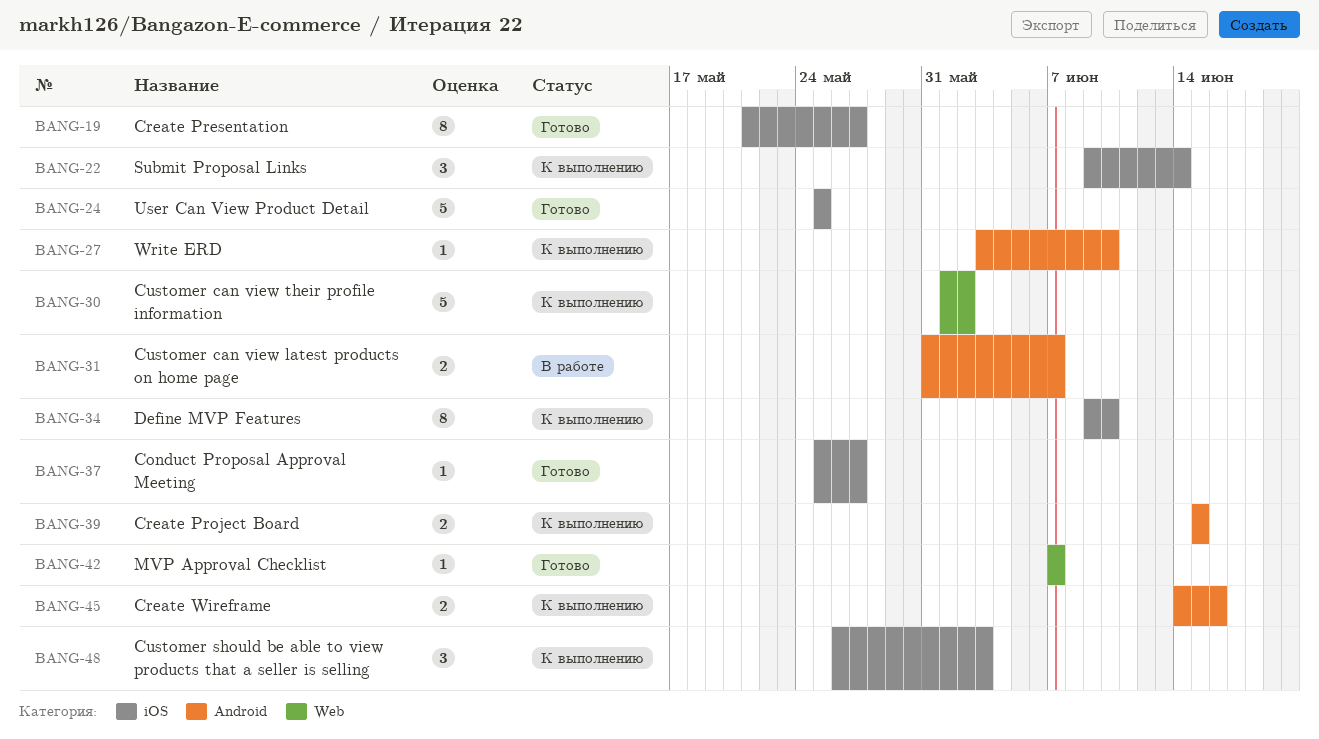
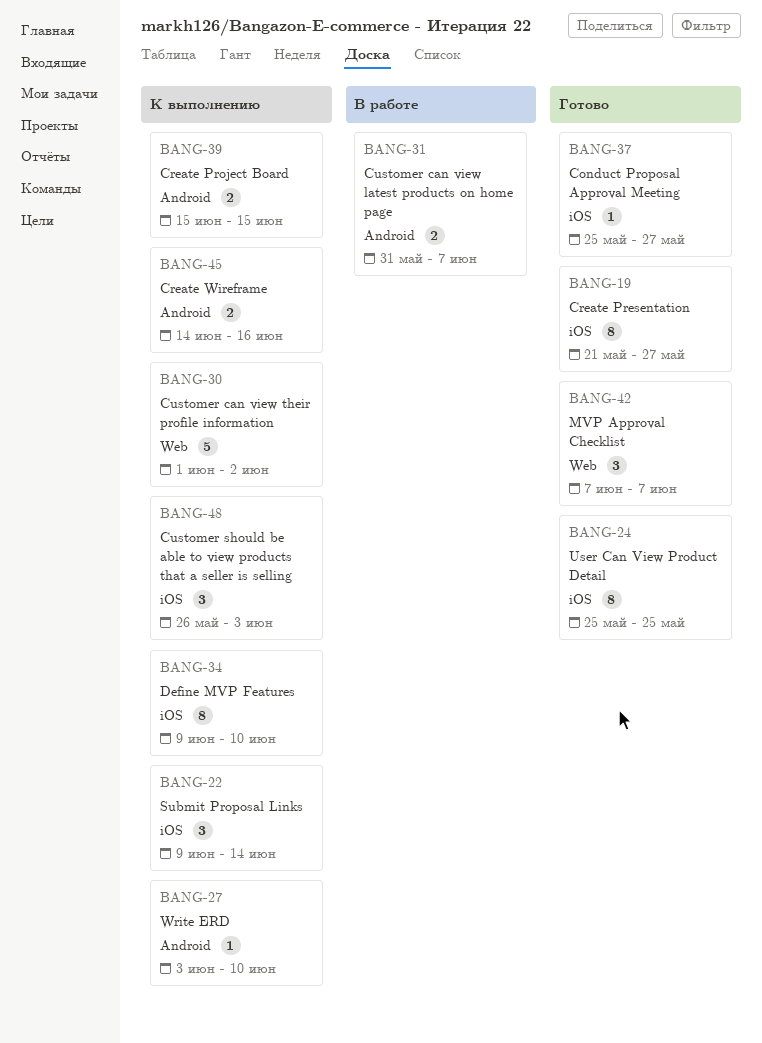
BANG-24, estimate: 5 -> 8
BANG-42, estimate: 1 -> 3

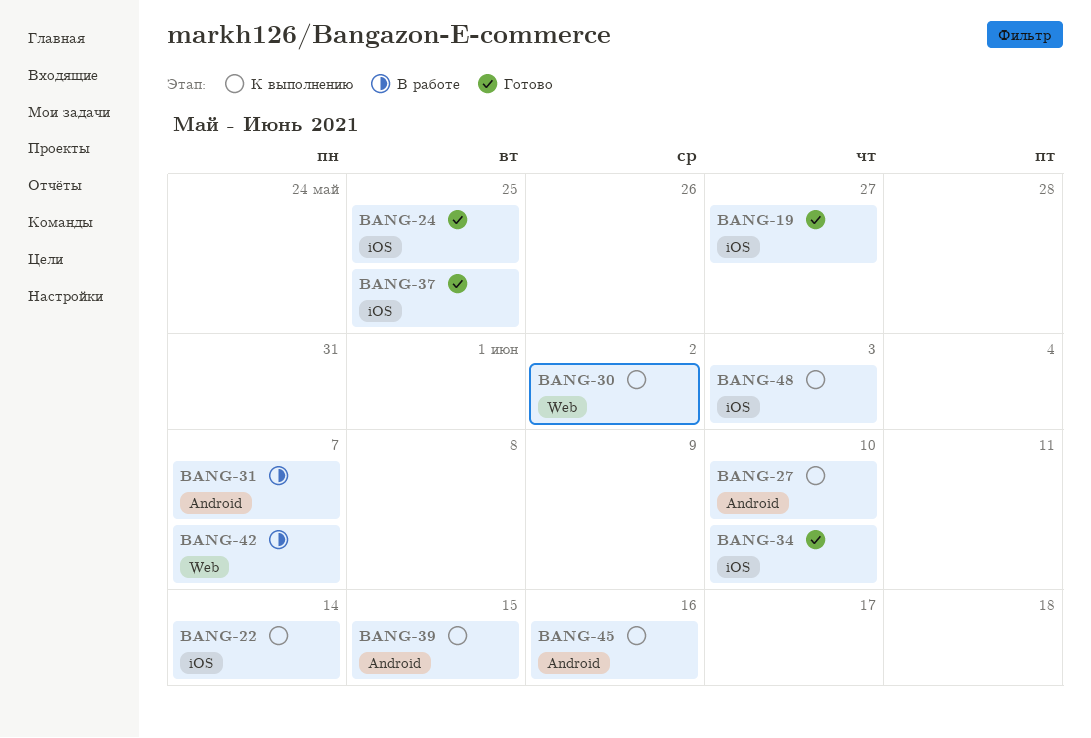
BANG-34, status: К выполнению -> Готово
BANG-37, due: May 27 -> May 25
BANG-42, status: Готово -> В работе

